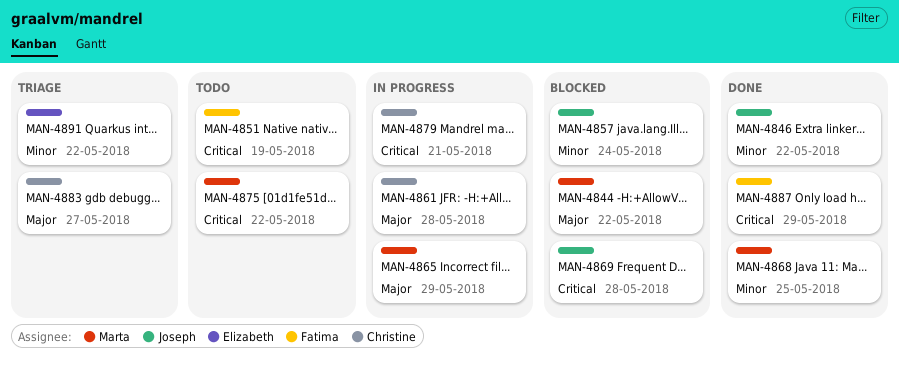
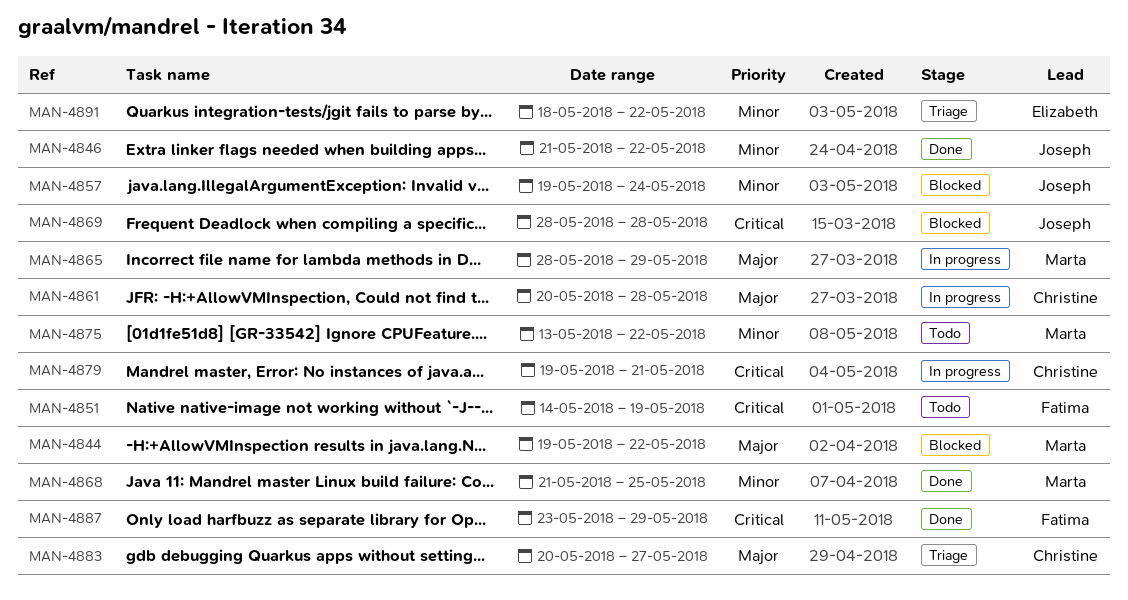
MAN-4875, priority: Critical -> Minor

